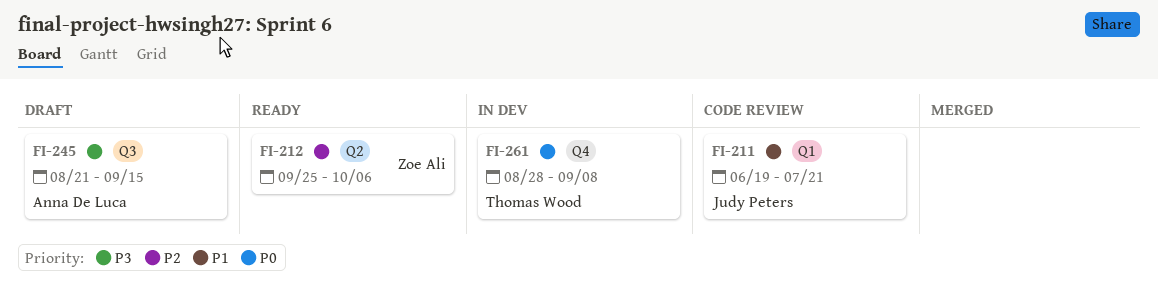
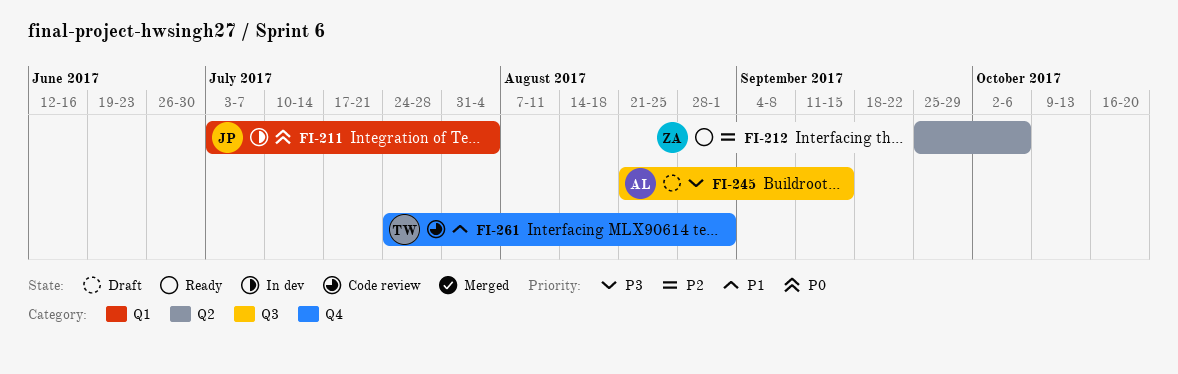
FI-211, status: Code review -> In dev
FI-211, priority: P1 -> P0
FI-211, start: Jun 19 -> Jul 3
FI-211, due: Jul 21 -> Aug 4
FI-261, status: In dev -> Code review
FI-261, priority: P0 -> P1
FI-261, start: Aug 28 -> Jul 24
FI-261, due: Sep 8 -> Sep 1

